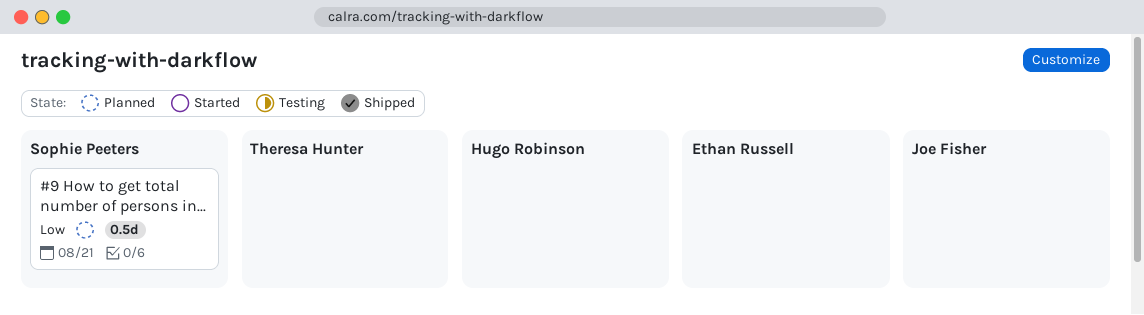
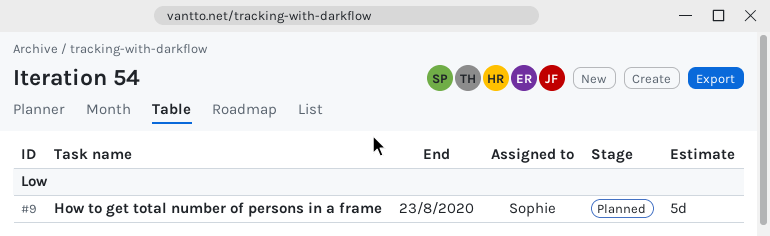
#9, estimate: 0.5d -> 5d
#9, due: Aug 21 -> Aug 23

